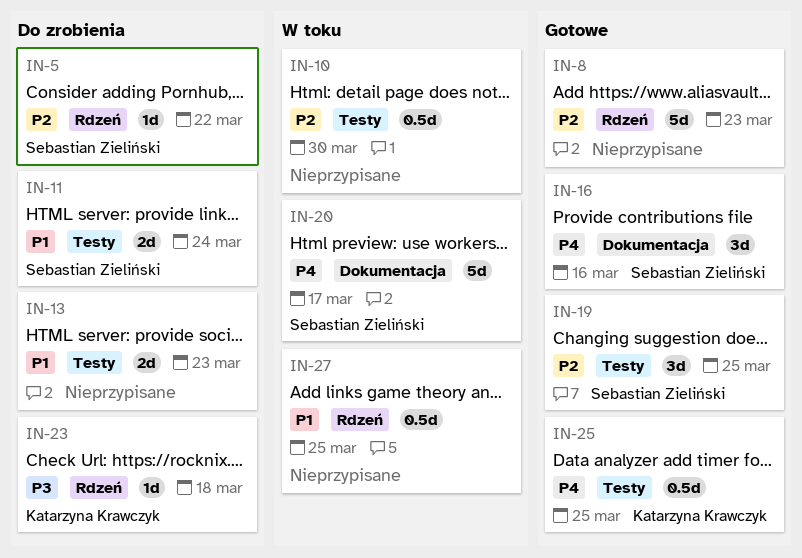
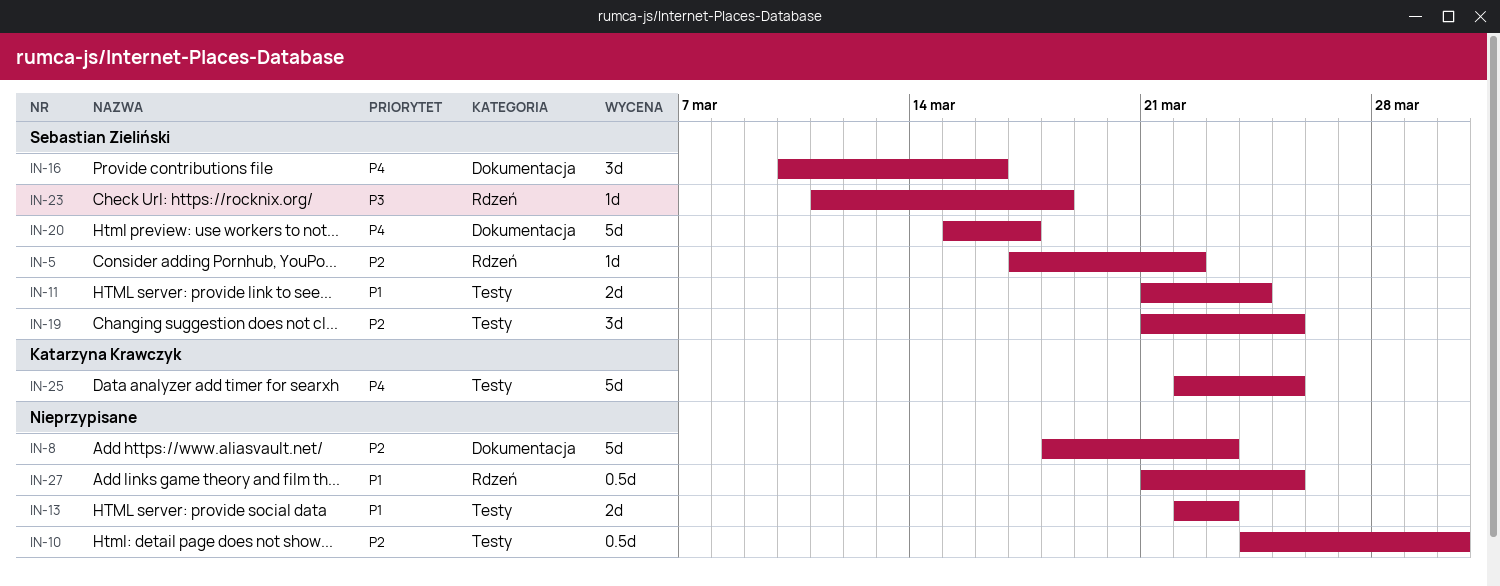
IN-8, label: Rdzeń -> Dokumentacja
IN-23, owner: Katarzyna Krawczyk -> Sebastian Zieliński
IN-25, estimate: 0.5d -> 5d

